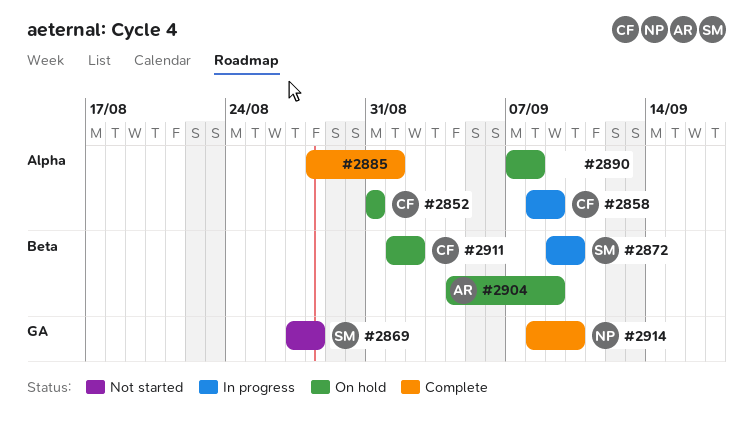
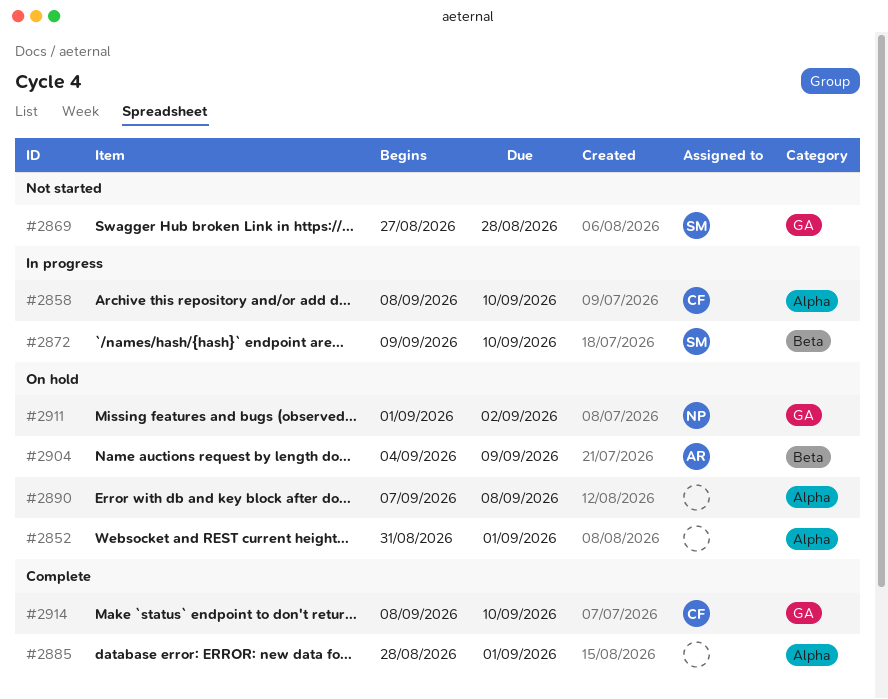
#2852, owner: CF -> none
#2852, due: Aug 31 -> Sep 1
#2858, due: Sep 9 -> Sep 10
#2911, owner: CF -> NP
#2911, label: Beta -> GA
#2914, owner: NP -> CF

